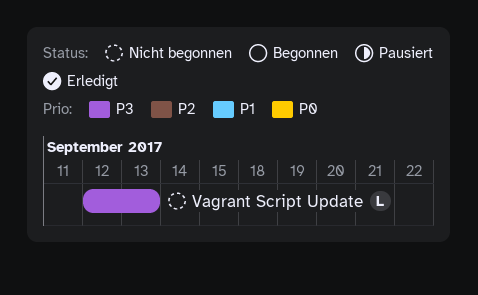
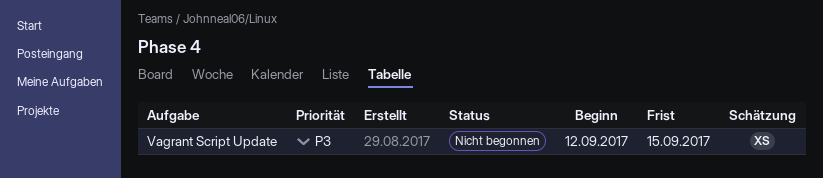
Vagrant Script Update, estimate: L -> XS
Vagrant Script Update, due: Sep 13 -> Sep 15

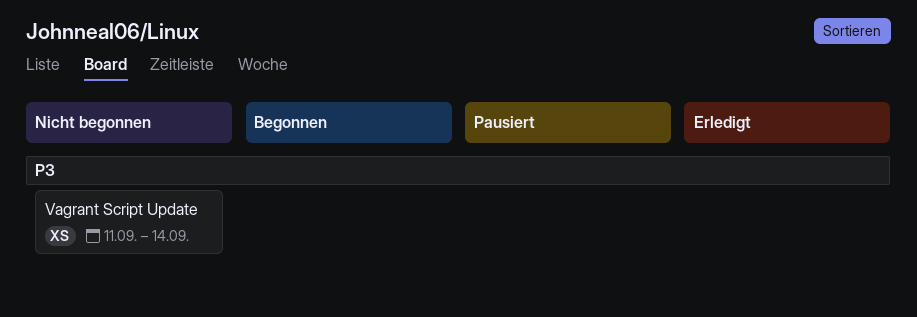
Vagrant Script Update, start: Sep 12 -> Sep 11
Vagrant Script Update, due: Sep 15 -> Sep 14

